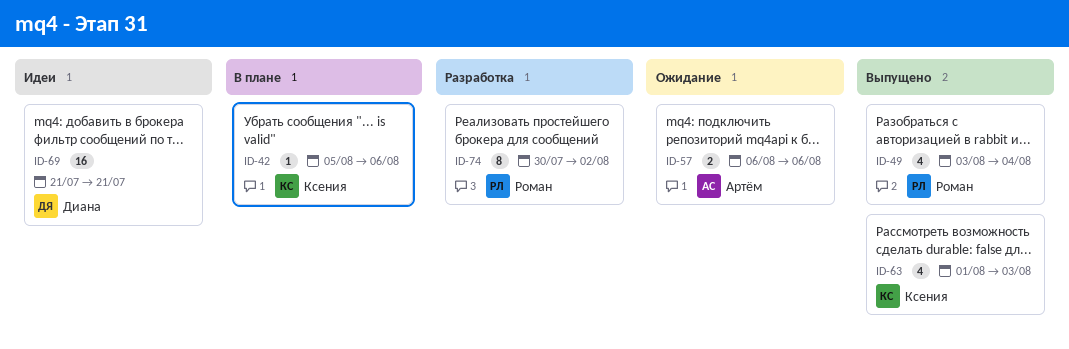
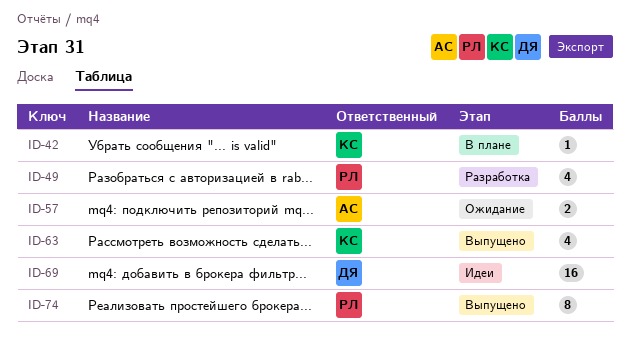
ID-49, status: Выпущено -> Разработка
ID-74, status: Разработка -> Выпущено

